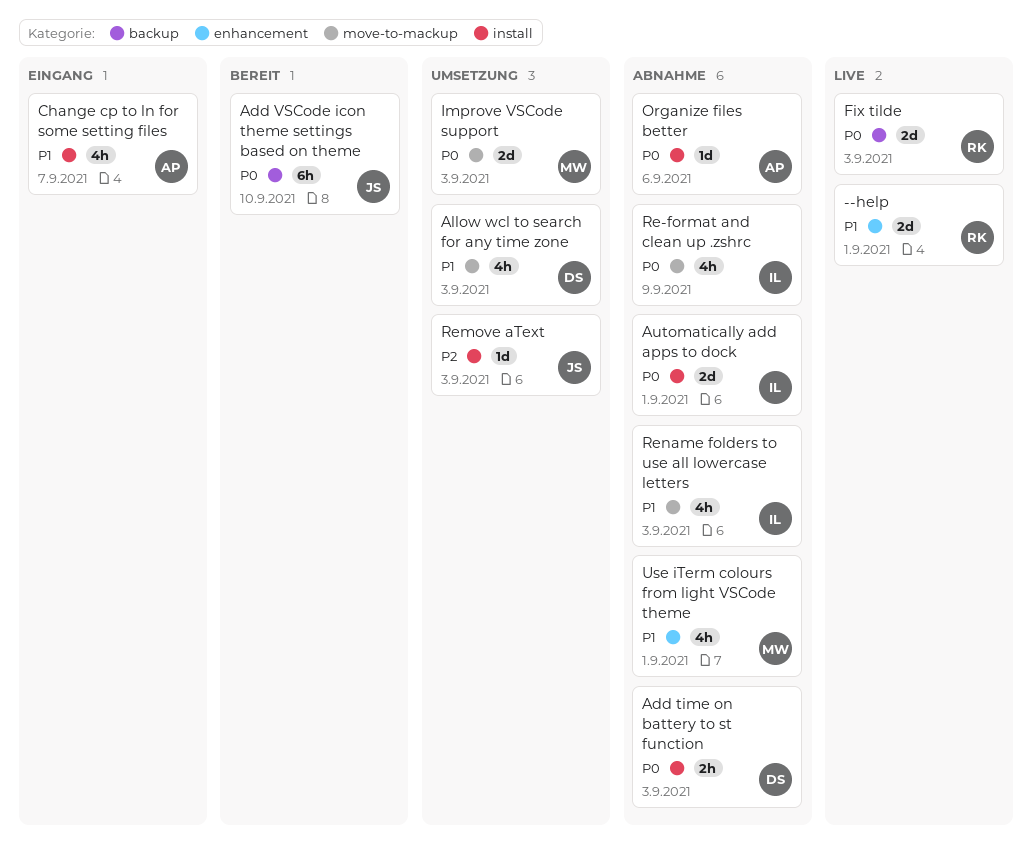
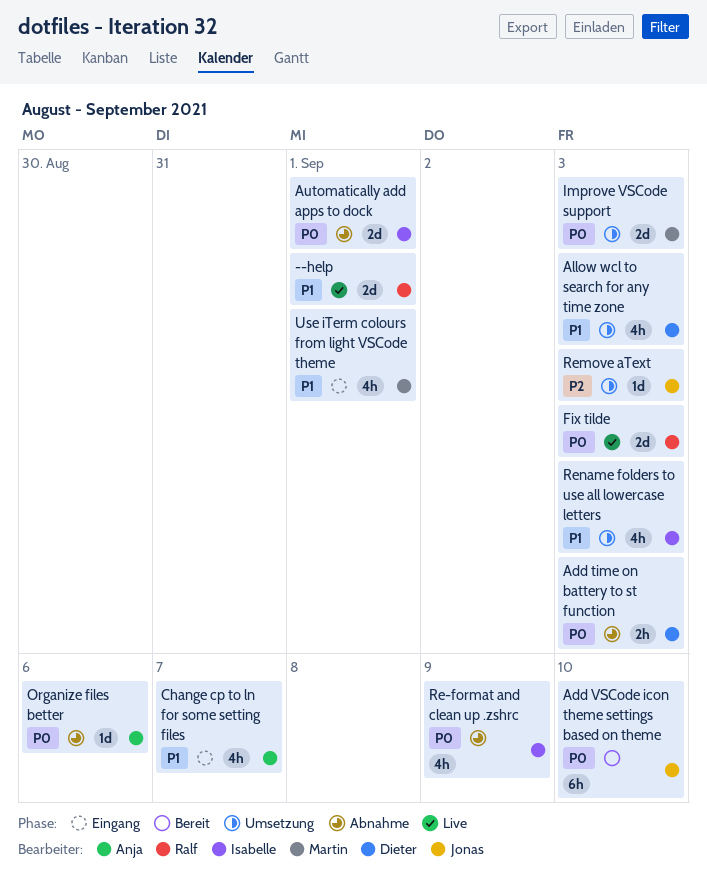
Rename folders to use all lowercase letters, status: Abnahme -> Umsetzung
Use iTerm colours from light VSCode theme, status: Abnahme -> Eingang

